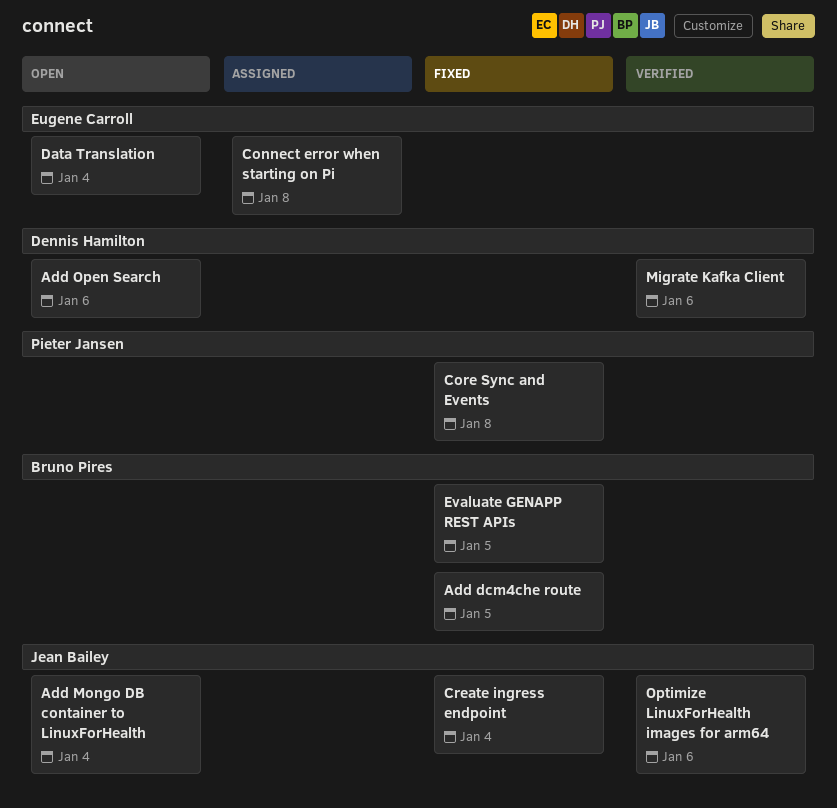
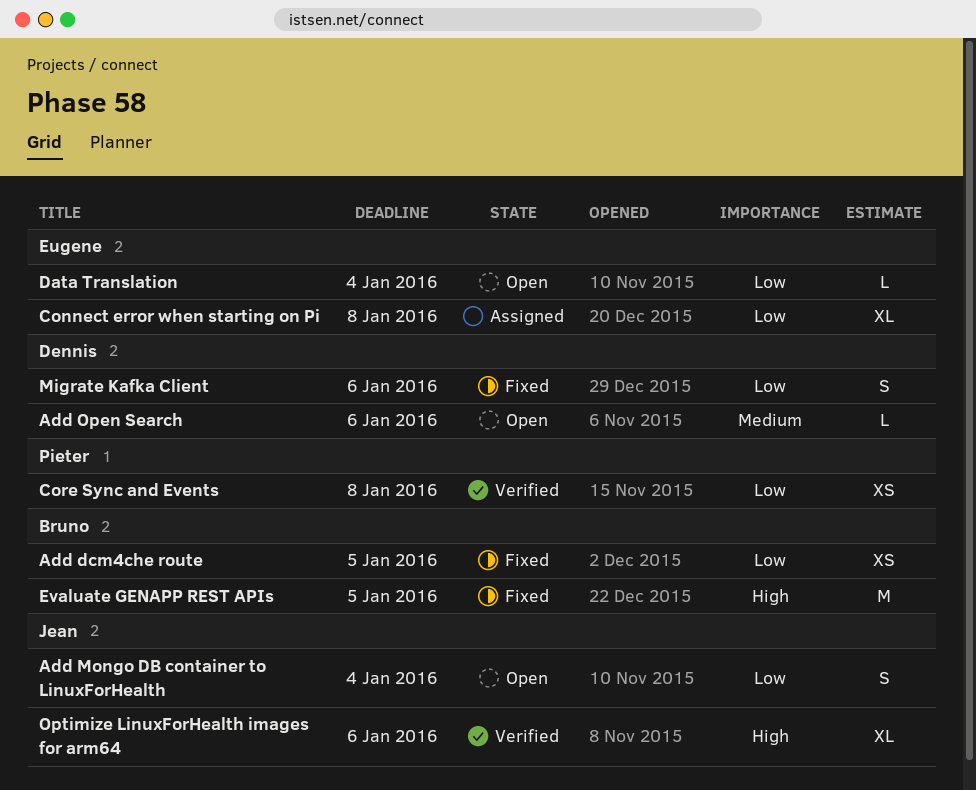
Core Sync and Events, status: Fixed -> Verified
Create ingress endpoint: present -> none
Migrate Kafka Client, status: Verified -> Fixed

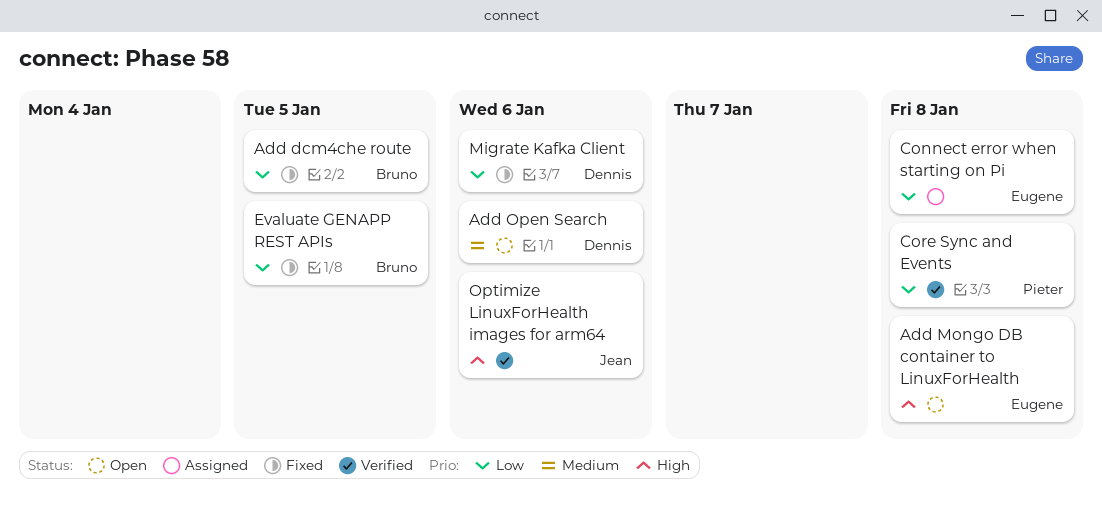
Add Mongo DB container to LinuxForHealth, owner: Jean -> Eugene
Add Mongo DB container to LinuxForHealth, priority: Low -> High
Add Mongo DB container to LinuxForHealth, due: Jan 4 -> Jan 8
Data Translation: present -> none
Evaluate GENAPP REST APIs, priority: High -> Low

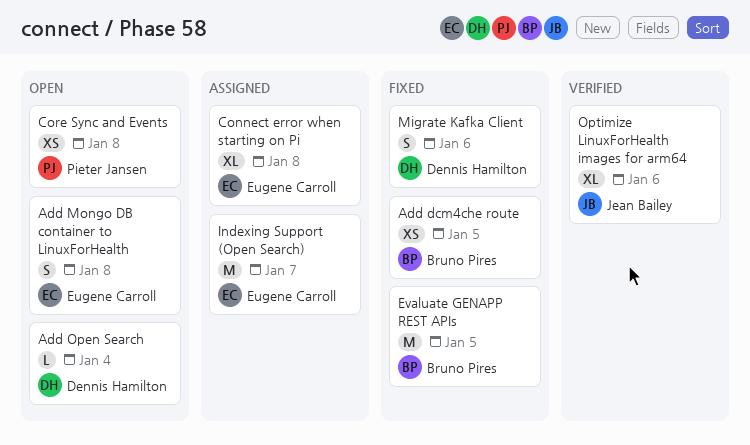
Add Open Search, due: Jan 6 -> Jan 4
Core Sync and Events, status: Verified -> Open
Indexing Support (Open Search): none -> present

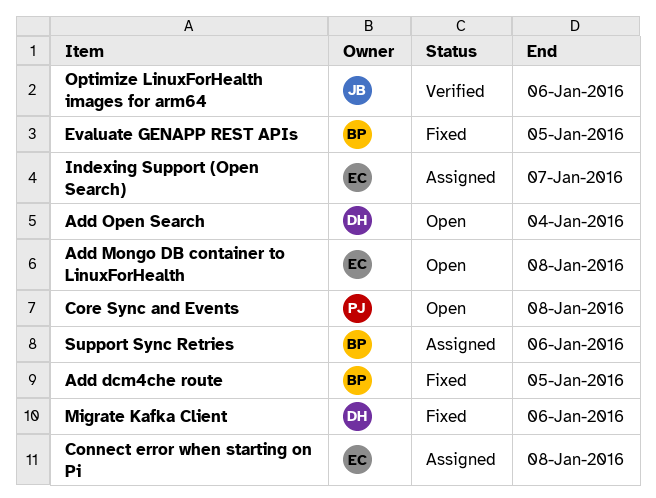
Support Sync Retries: none -> present

